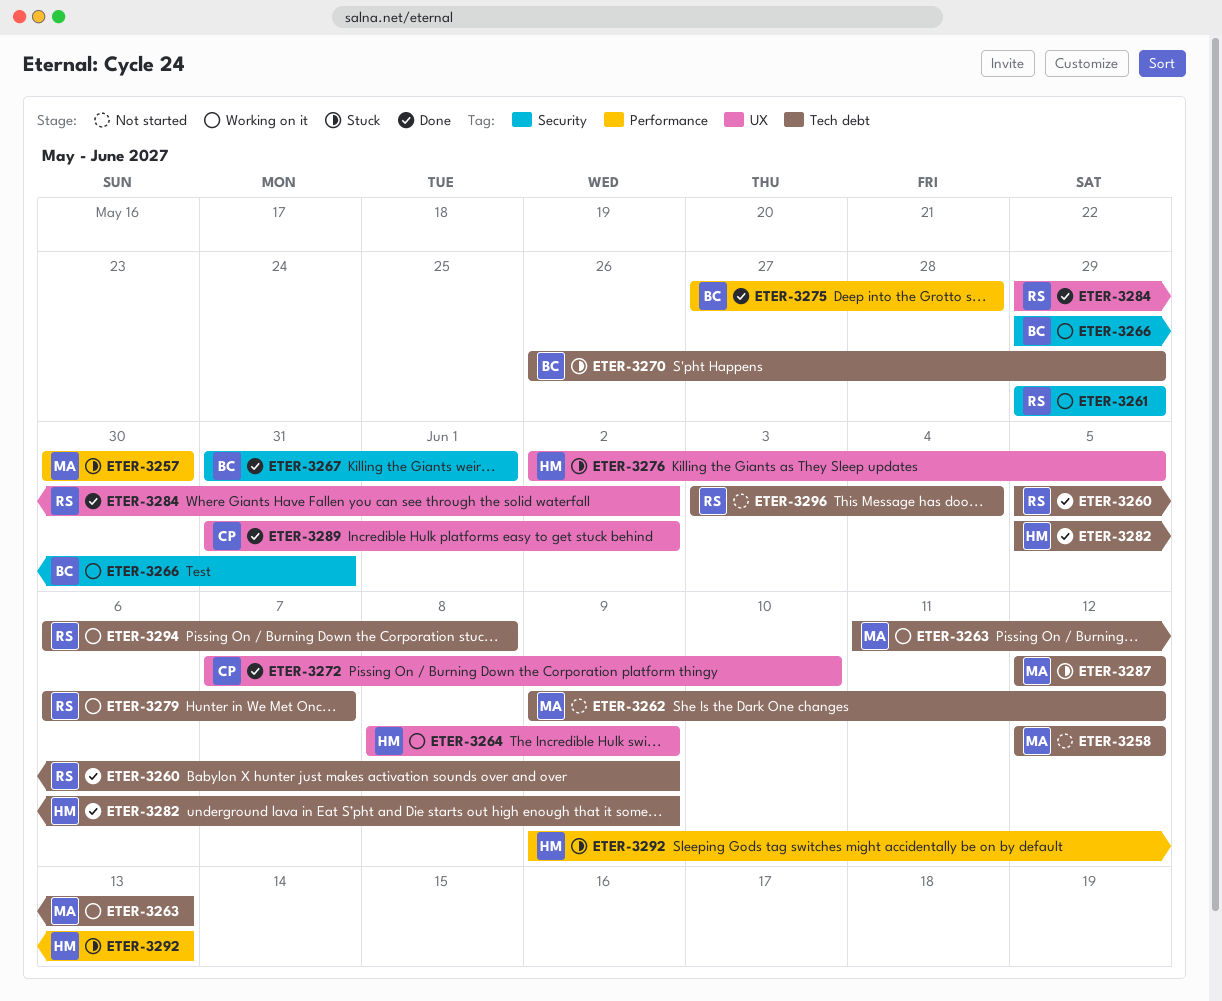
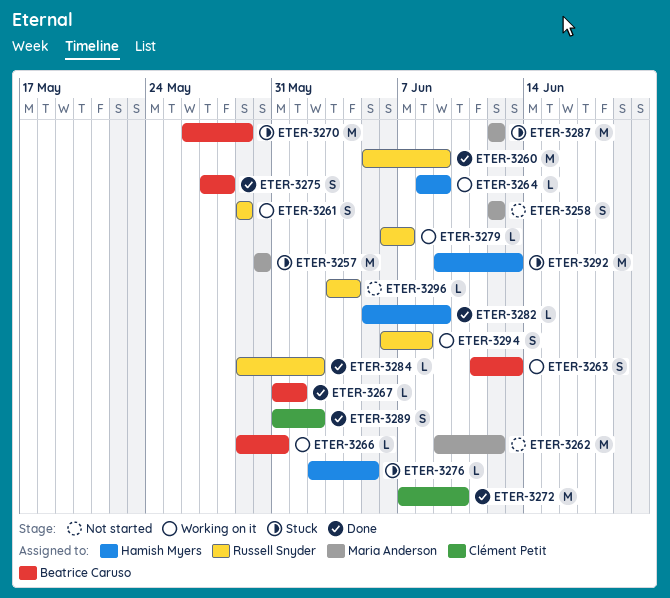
ETER-3263, owner: Maria Anderson -> Beatrice Caruso

